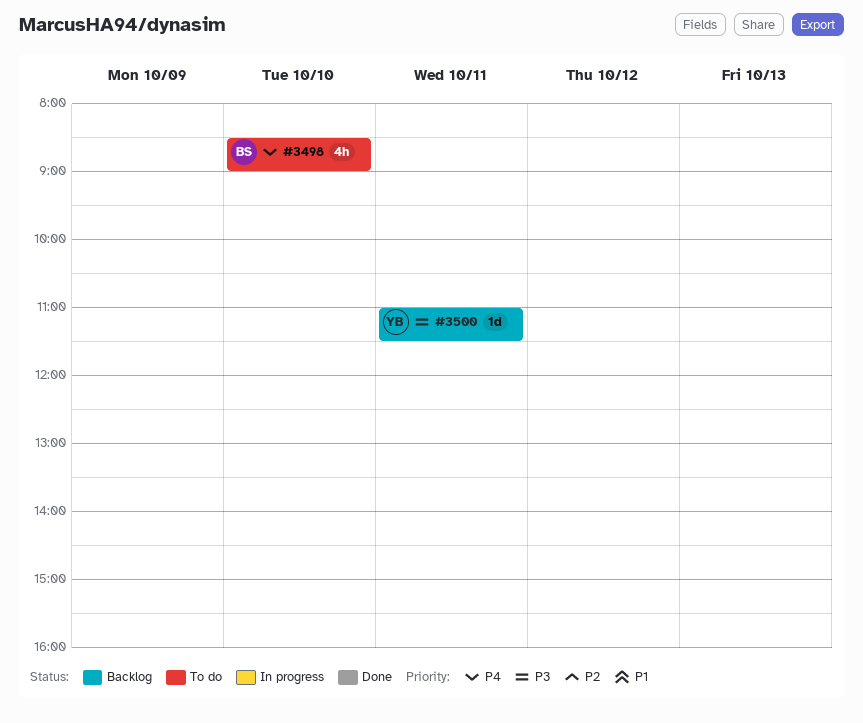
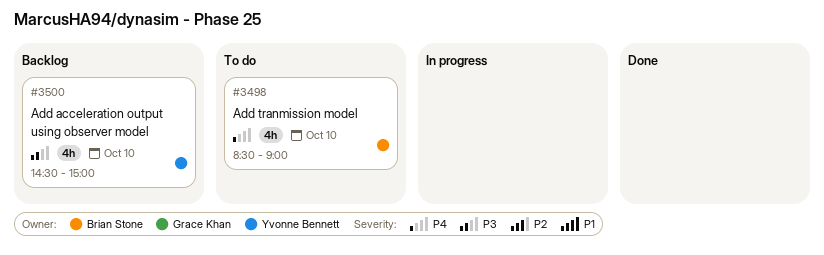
#3500, estimate: 1d -> 4h
#3500, day: Oct 11 -> Oct 10
#3500, begins: 11:00 -> 14:30
#3500, ends: 11:30 -> 15:00

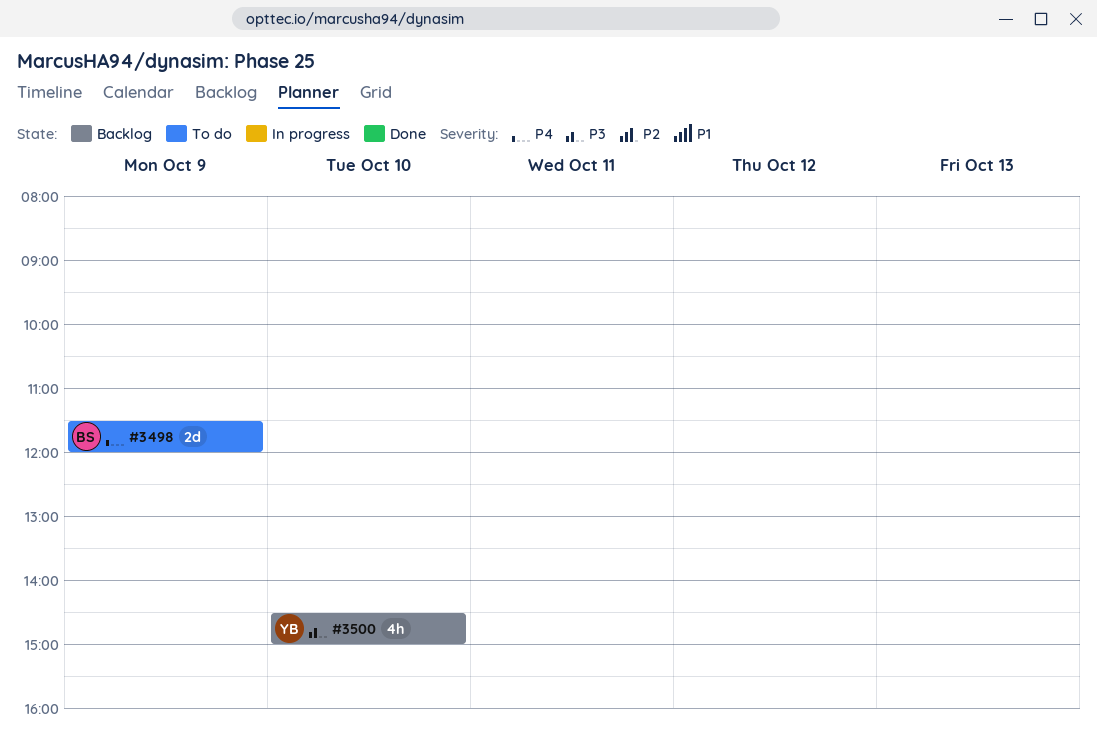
#3498, estimate: 4h -> 2d
#3498, day: Oct 10 -> Oct 9
#3498, begins: 08:30 -> 11:30
#3498, ends: 09:00 -> 12:00

